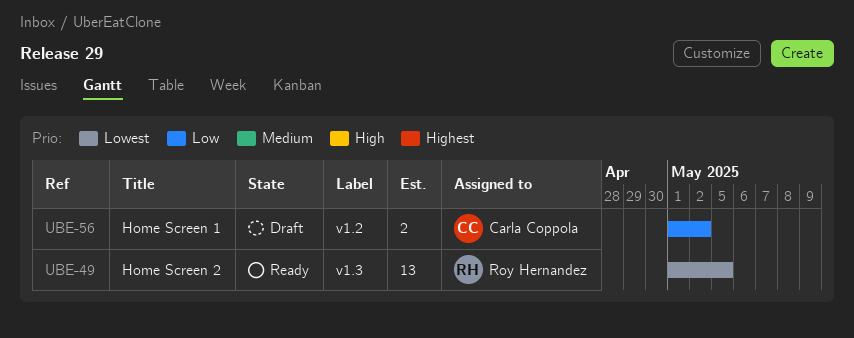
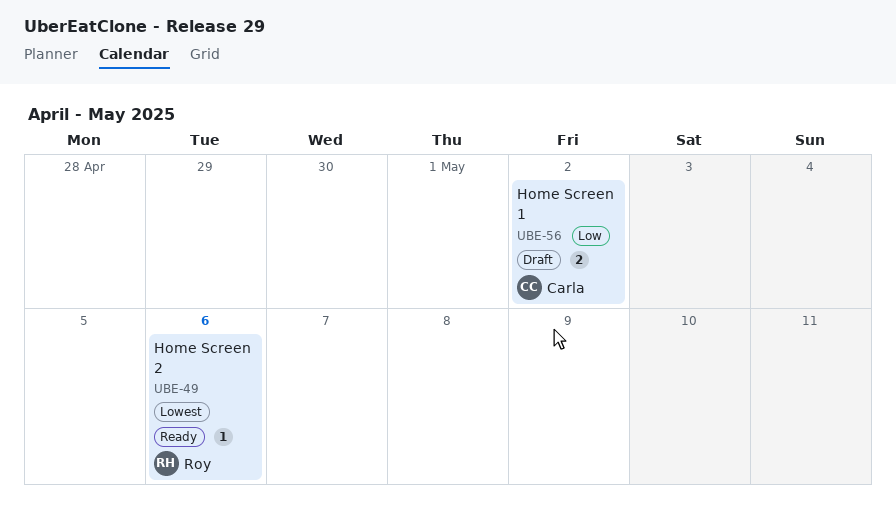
UBE-49, estimate: 13 -> 1
UBE-49, due: May 5 -> May 6

